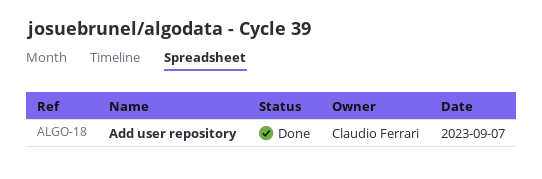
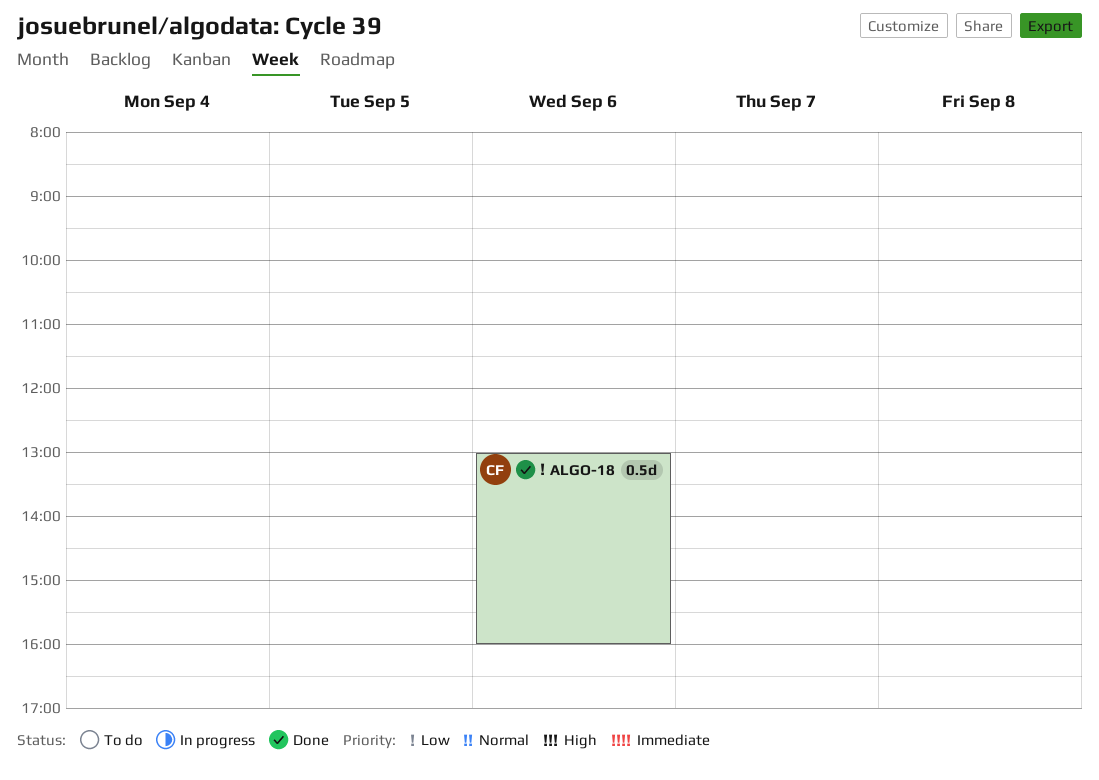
ALGO-18, day: Sep 7 -> Sep 6

